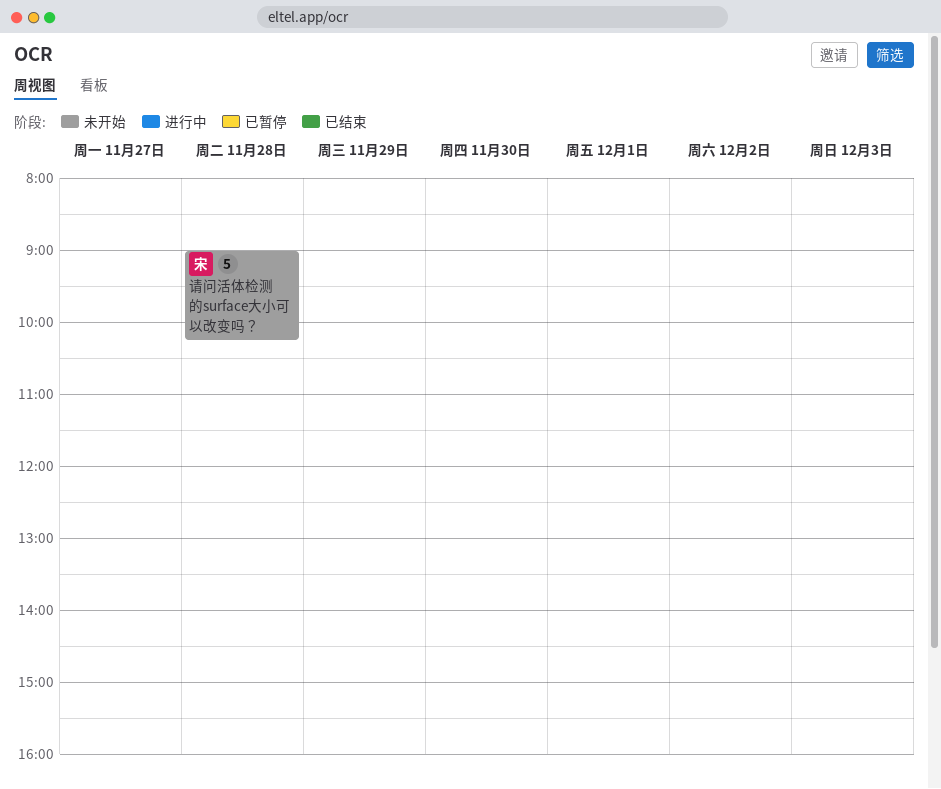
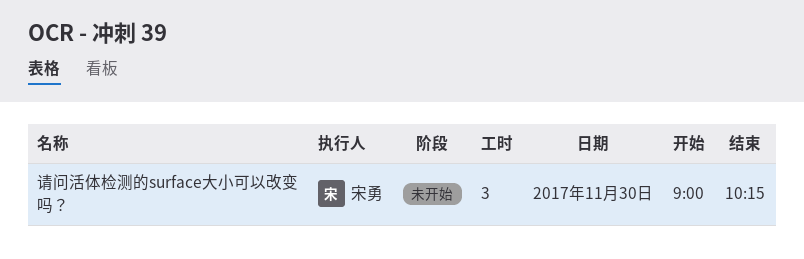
请问活体检测的surface大小可以改变吗？, estimate: 5 -> 3
请问活体检测的surface大小可以改变吗？, day: Nov 28 -> Nov 30

